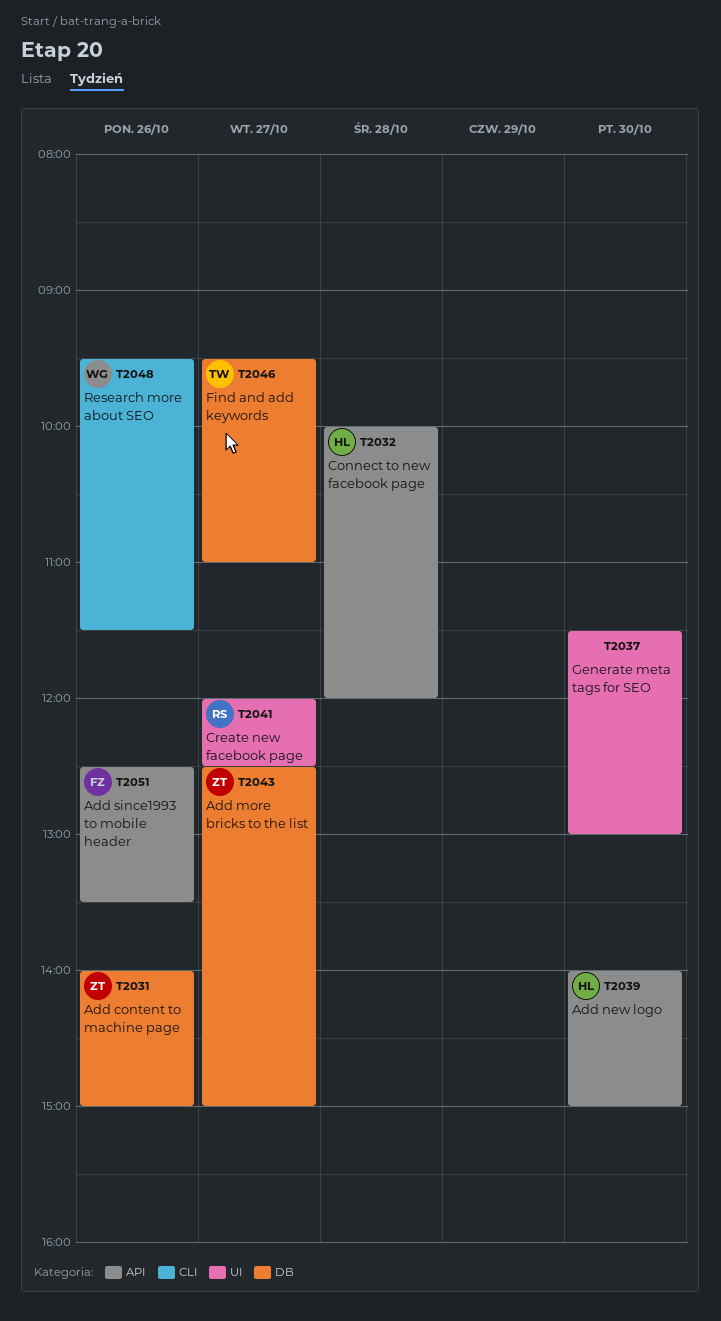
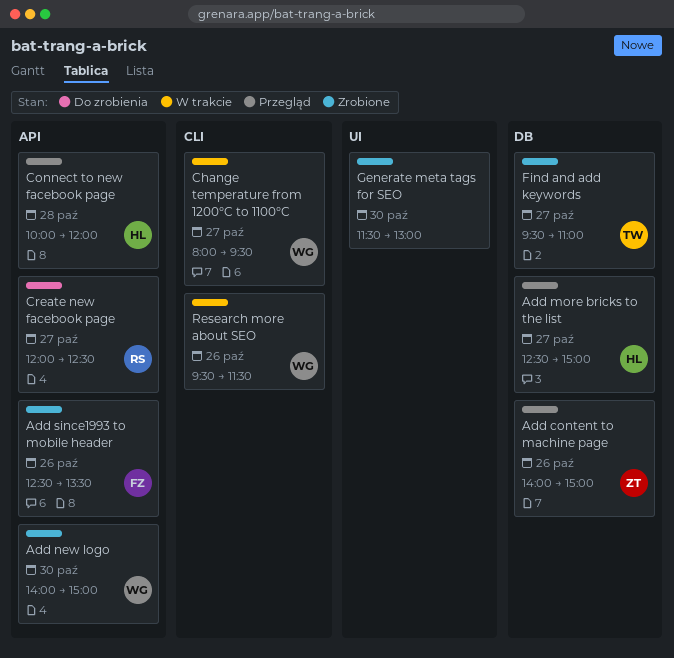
Add more bricks to the list, owner: ZT -> HL
Add new logo, owner: HL -> WG
Change temperature from 1200°C to 1100°C: none -> present
Create new facebook page, label: UI -> API

